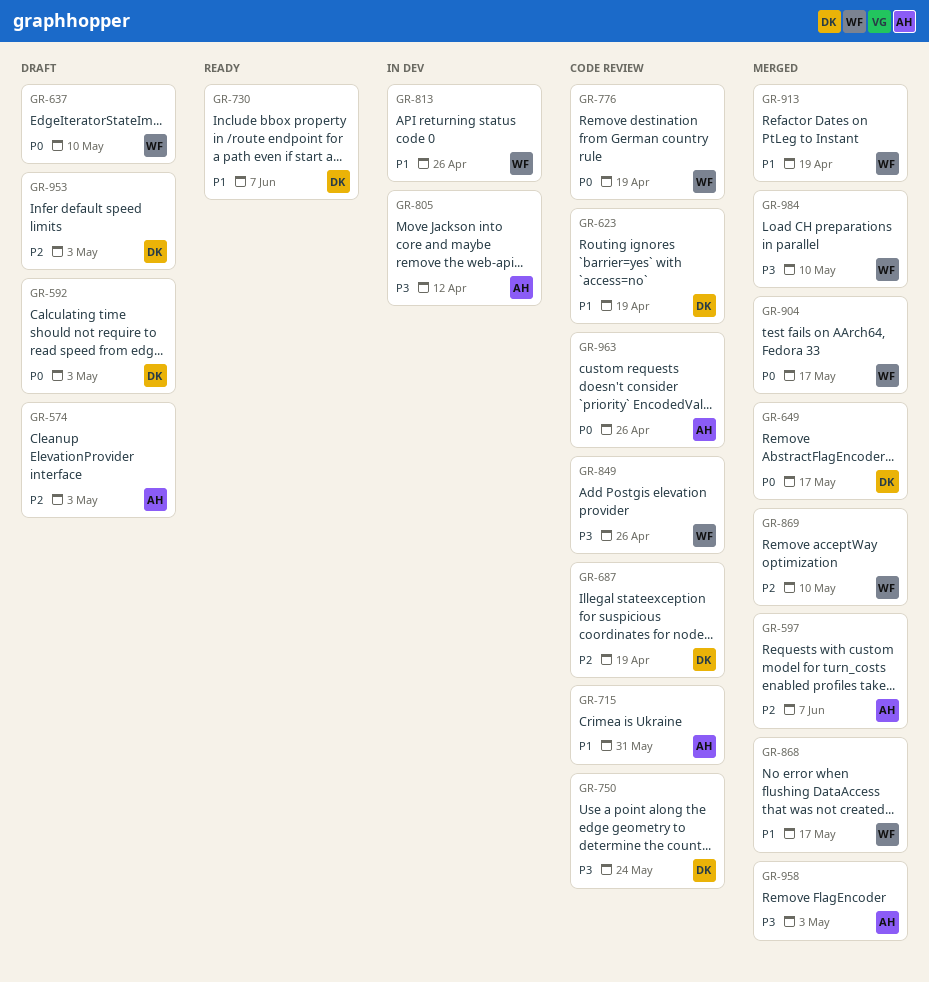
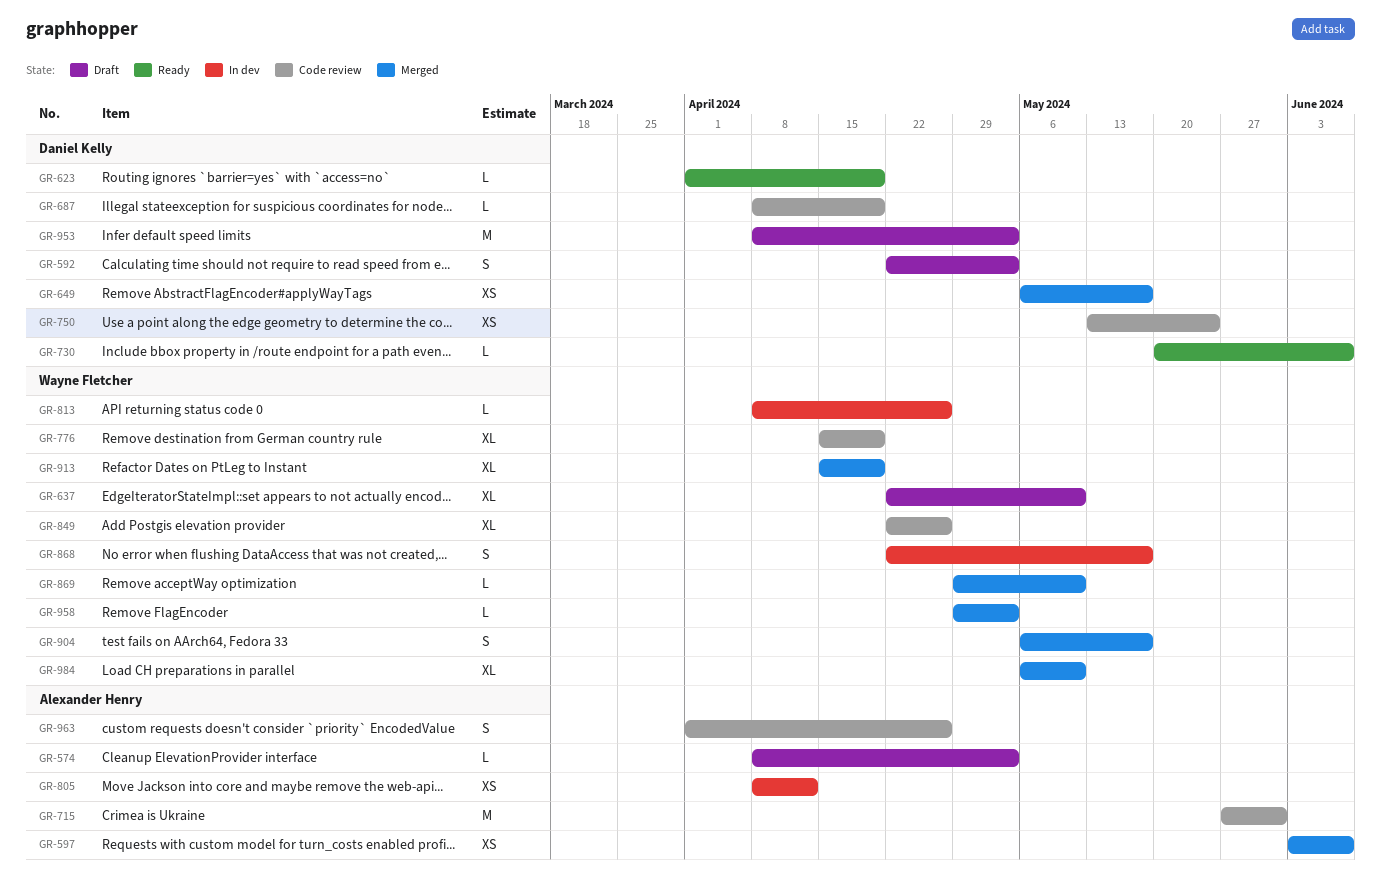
GR-623, status: Code review -> Ready
GR-868, status: Merged -> In dev
GR-958, owner: Alexander Henry -> Wayne Fletcher

